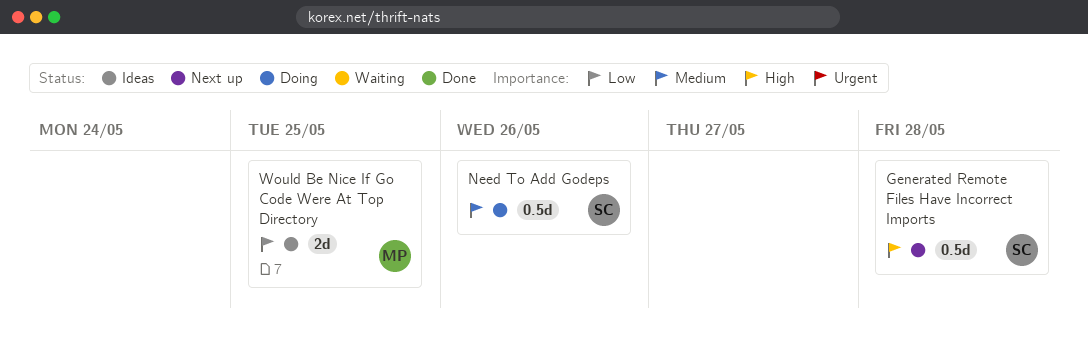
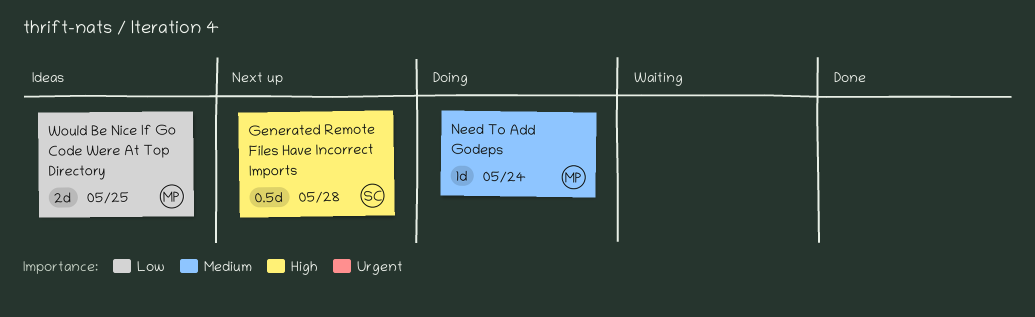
Need To Add Godeps, owner: SC -> MP
Need To Add Godeps, estimate: 0.5d -> 1d
Need To Add Godeps, due: May 26 -> May 24

